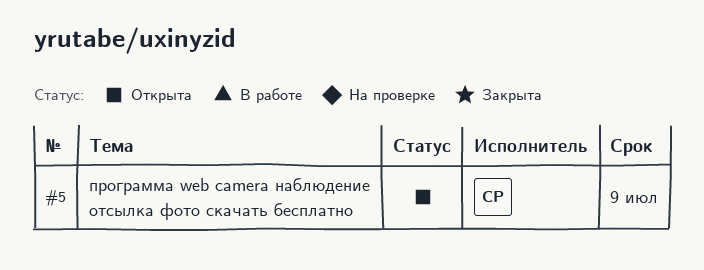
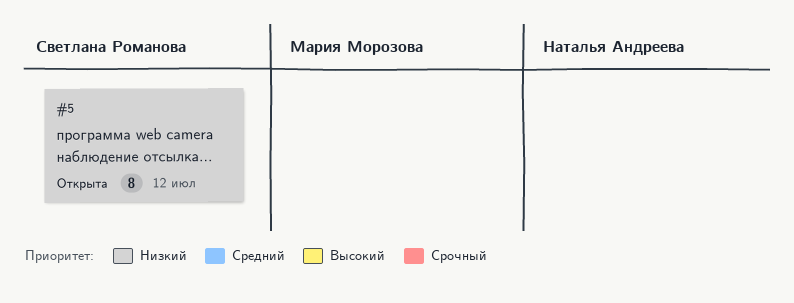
#5, due: Jul 9 -> Jul 12

